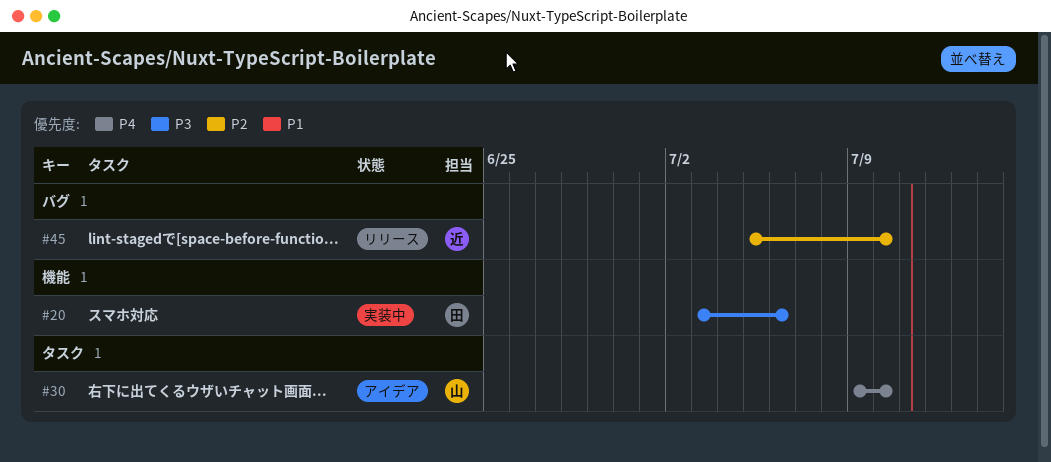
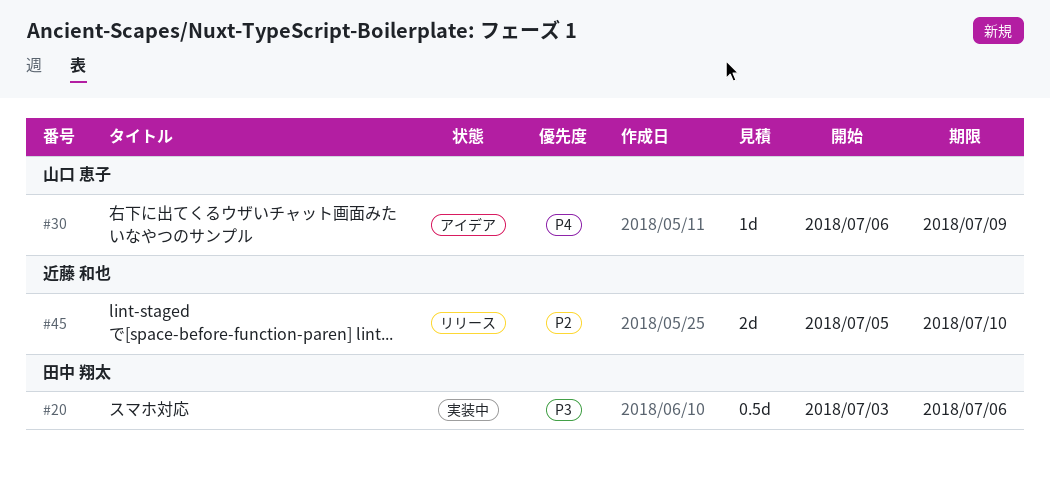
#30, start: Jul 9 -> Jul 6
#30, due: Jul 10 -> Jul 9

